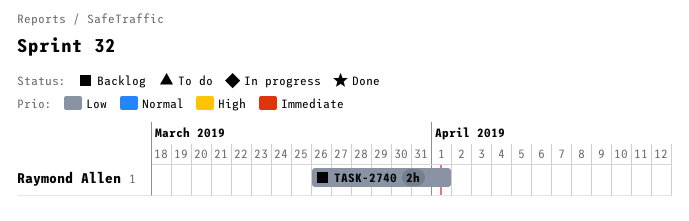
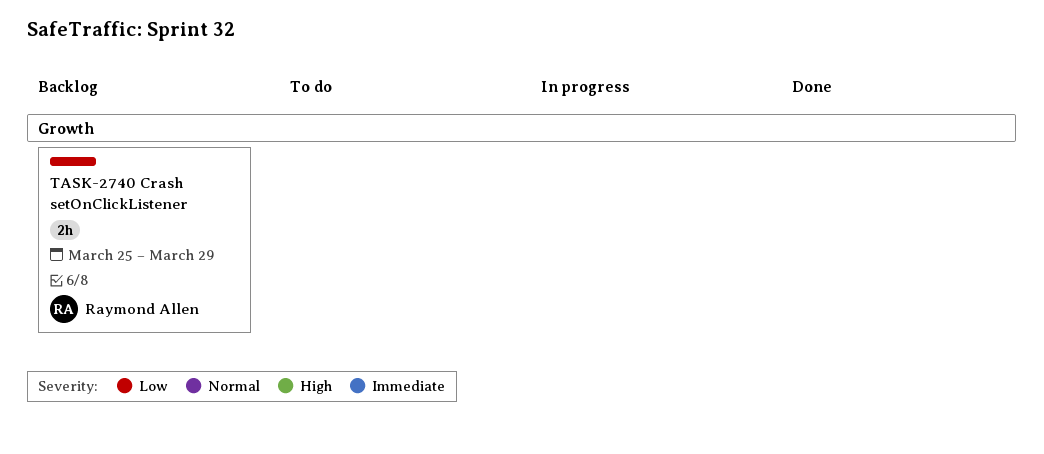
TASK-2740, start: Mar 26 -> Mar 25
TASK-2740, due: Apr 1 -> Mar 29

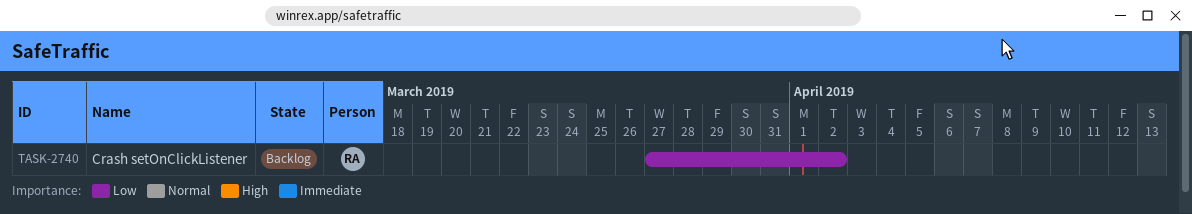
TASK-2740, start: Mar 25 -> Mar 27
TASK-2740, due: Mar 29 -> Apr 2

